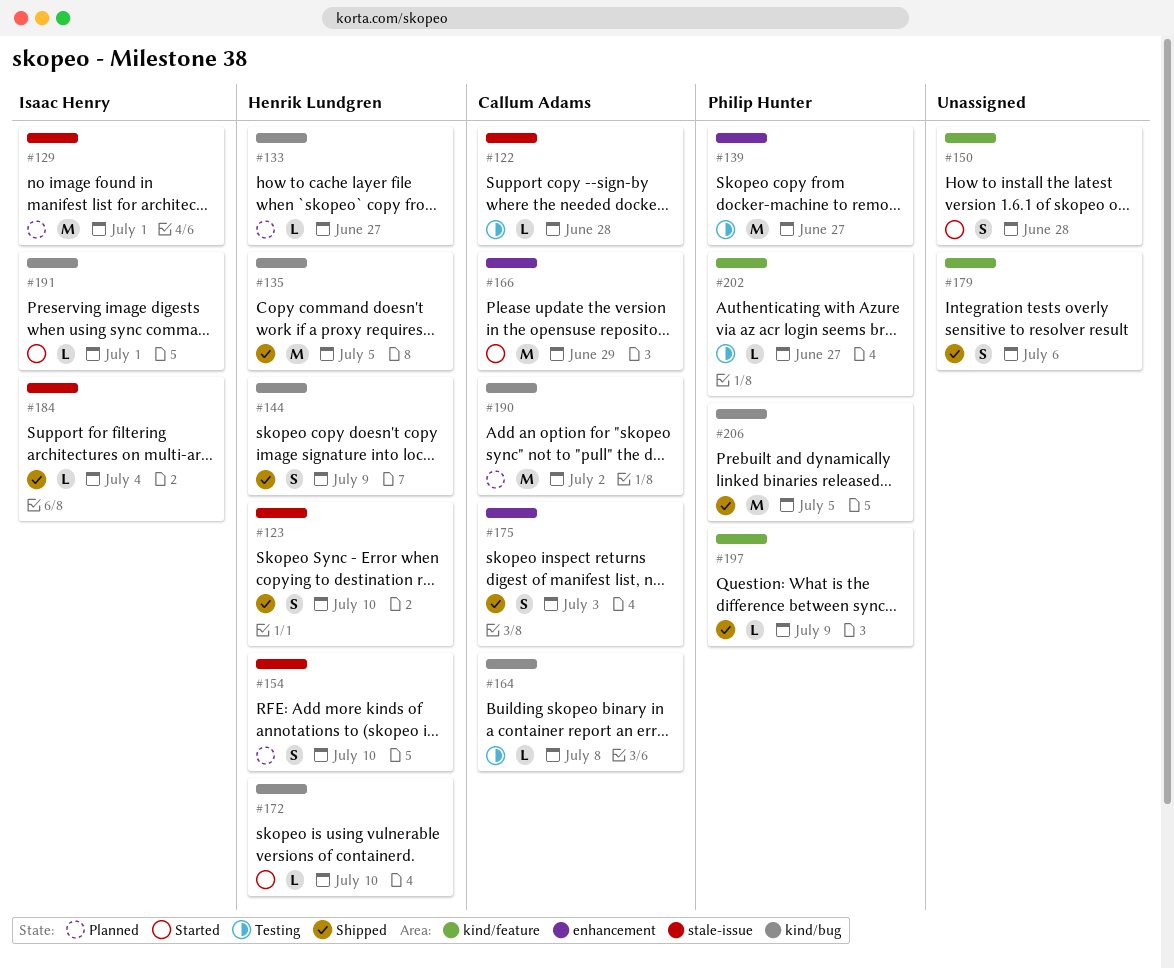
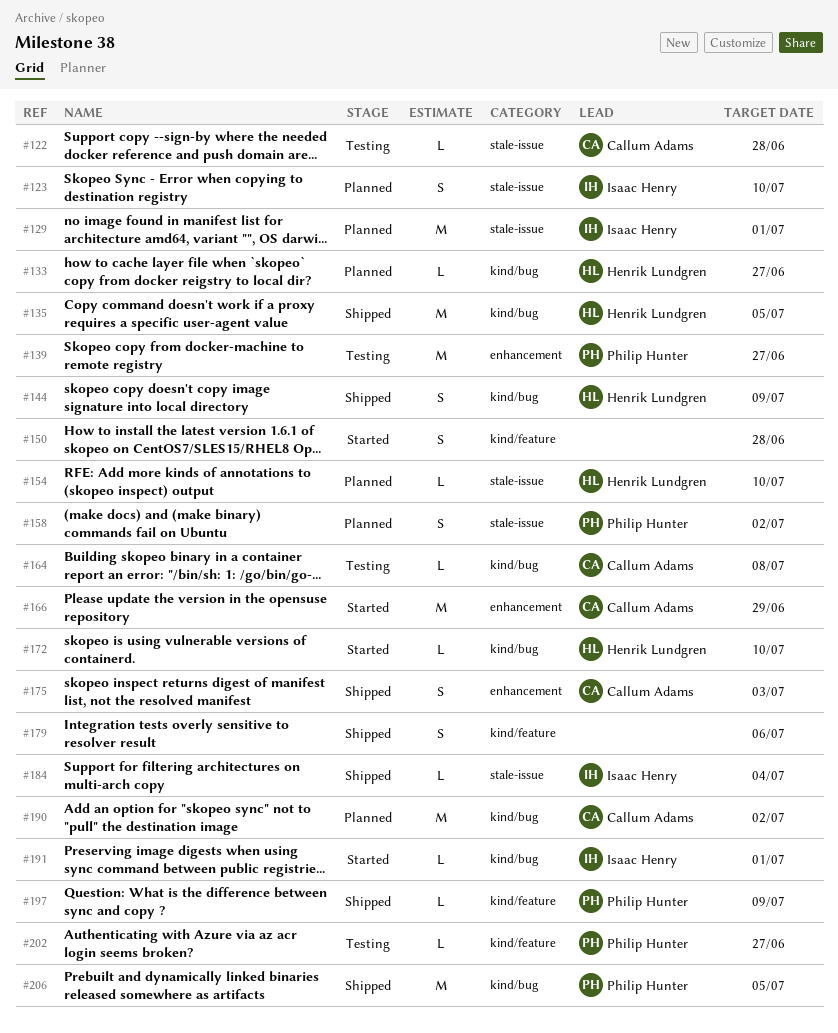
#123, status: Shipped -> Planned
#123, owner: Henrik Lundgren -> Isaac Henry
#154, estimate: S -> L
#158: none -> present

